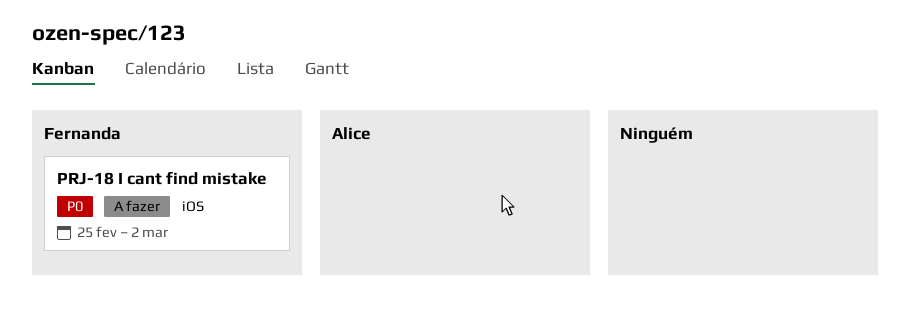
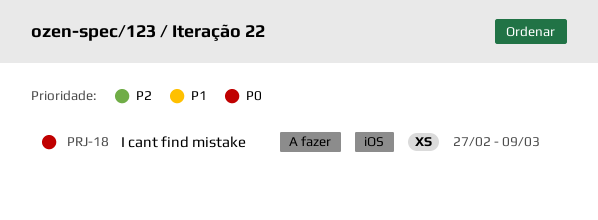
PRJ-18, start: Feb 25 -> Feb 27
PRJ-18, due: Mar 2 -> Mar 9

